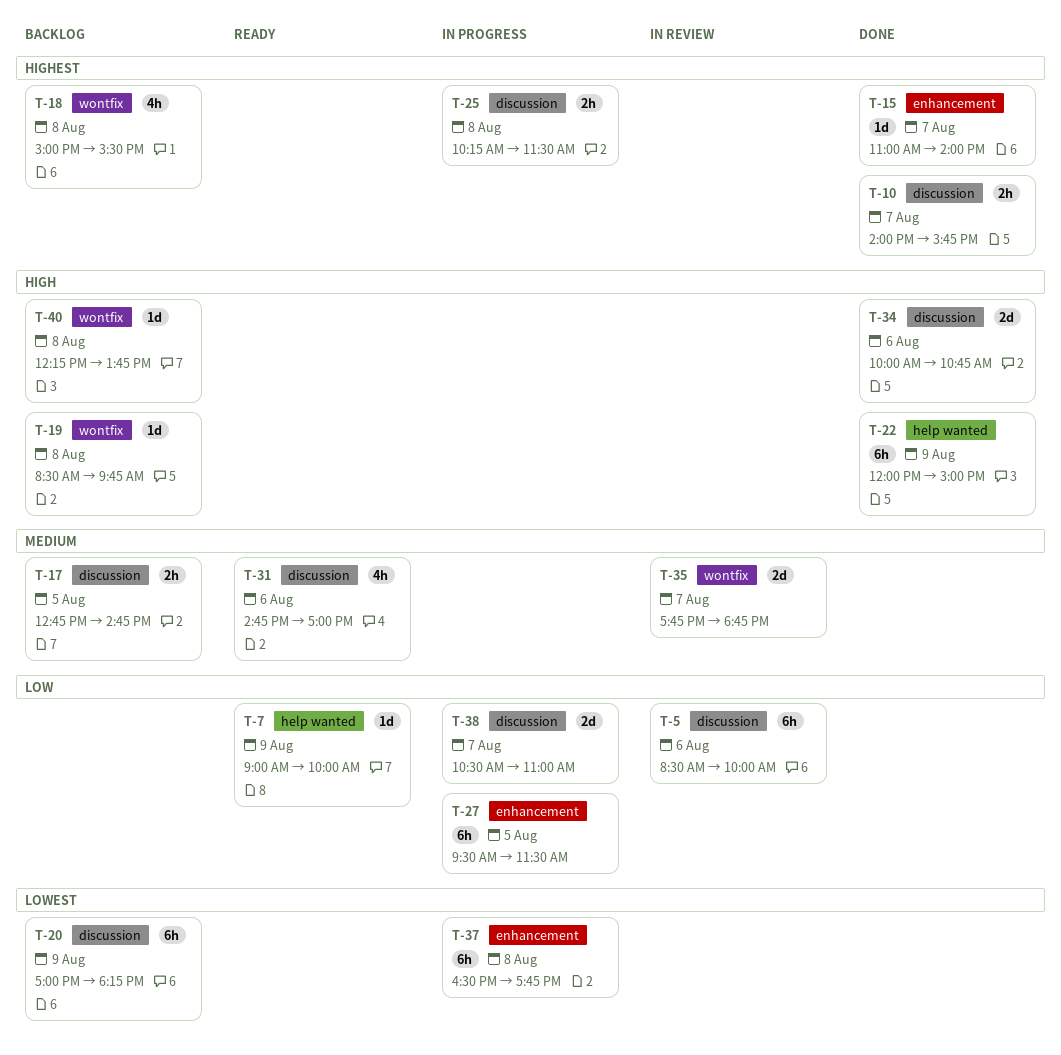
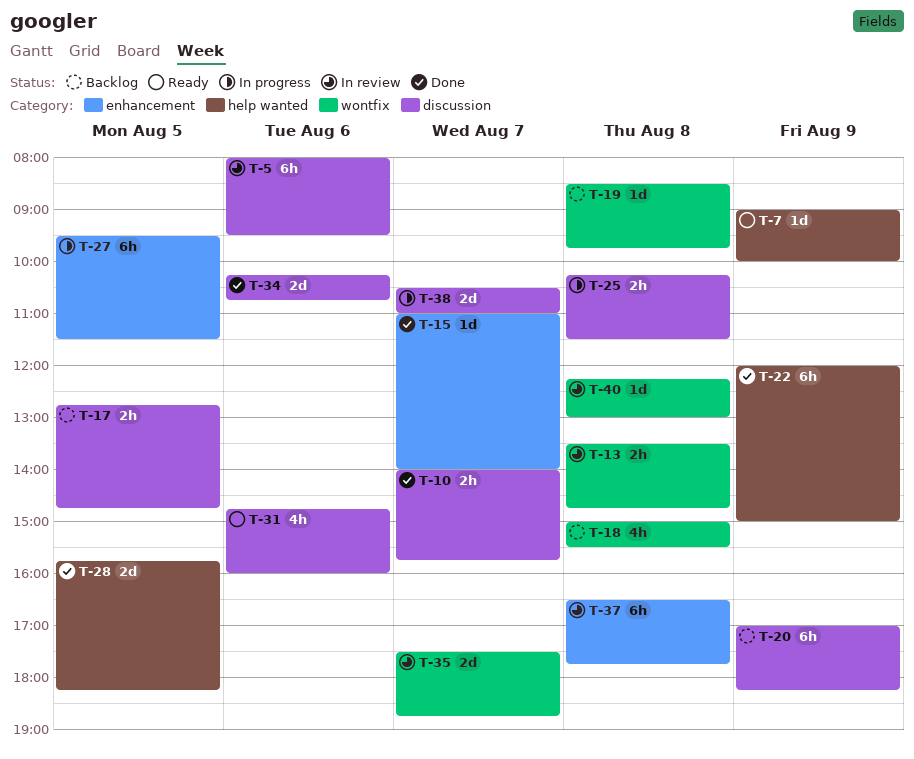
T-5, begins: 08:30 -> 08:00
T-5, ends: 10:00 -> 09:30
T-13: none -> present
T-28: none -> present
T-31, ends: 17:00 -> 16:00
T-34, begins: 10:00 -> 10:15
T-35, begins: 17:45 -> 17:30
T-37, status: In progress -> In review
T-40, status: Backlog -> In review
T-40, ends: 13:45 -> 13:00

